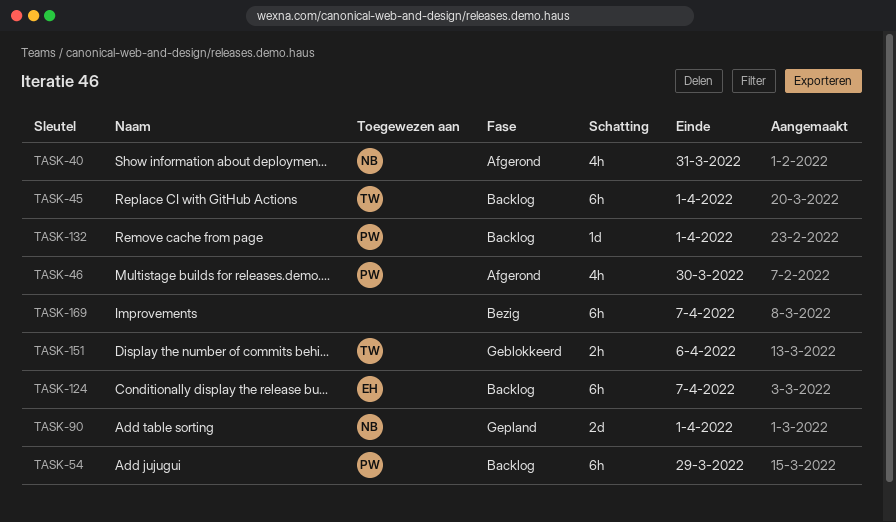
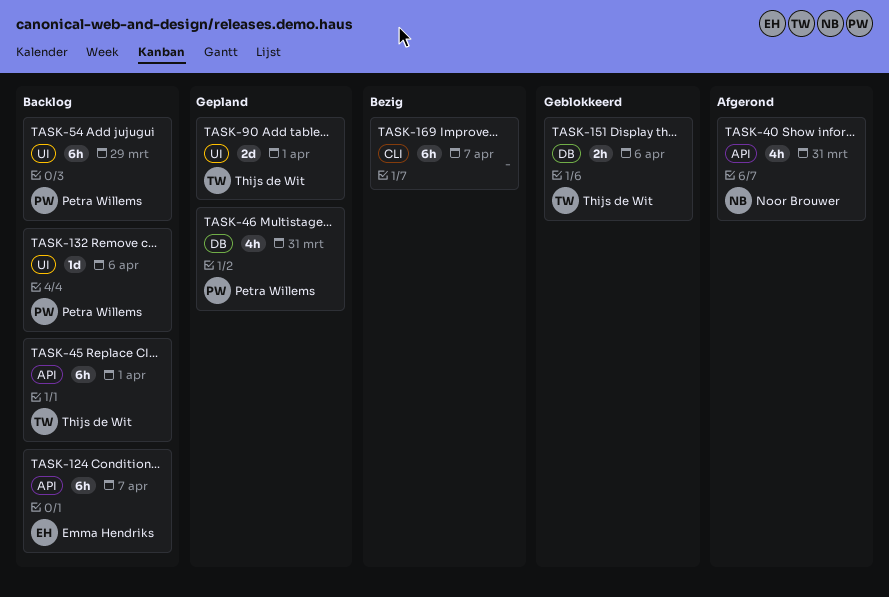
TASK-46, status: Afgerond -> Gepland
TASK-46, due: Mar 30 -> Mar 31
TASK-90, owner: Noor Brouwer -> Thijs de Wit
TASK-132, due: Apr 1 -> Apr 6

